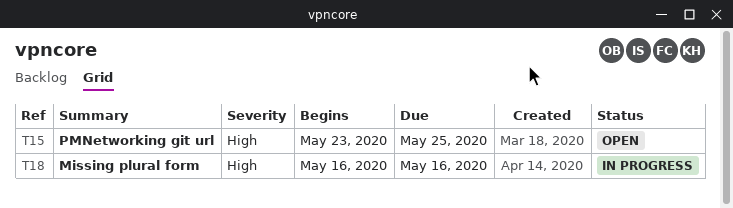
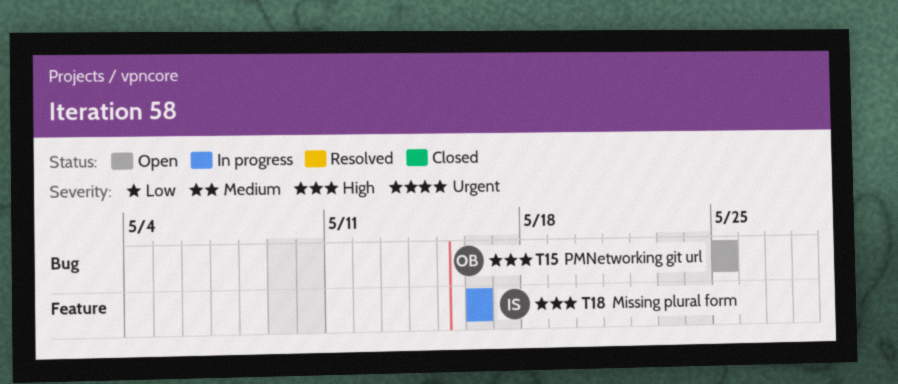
T15, start: May 23 -> May 25

